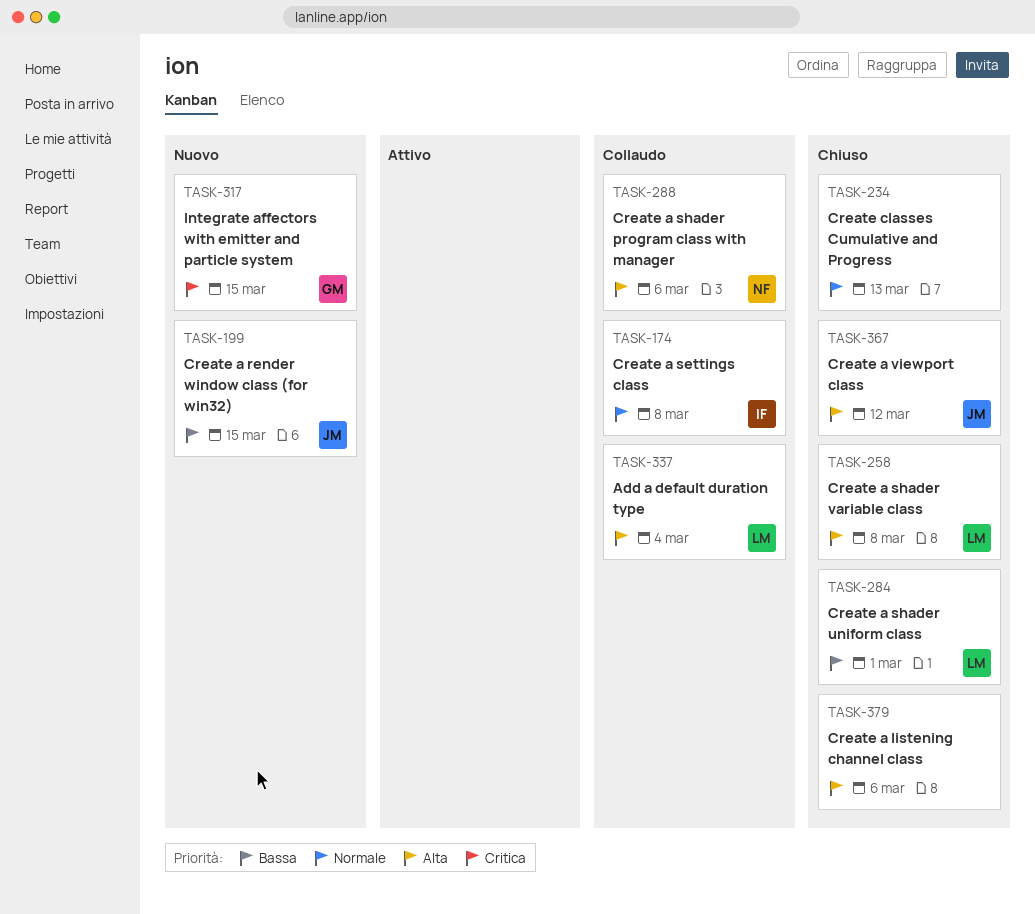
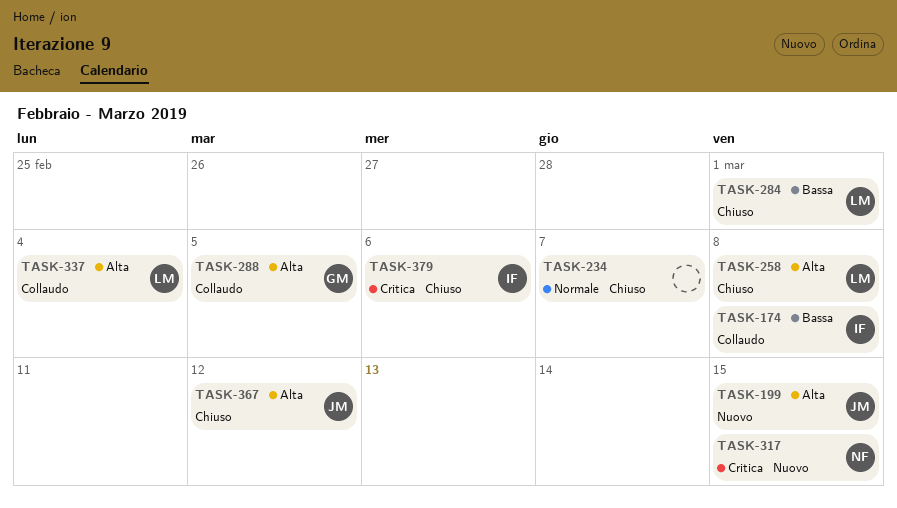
TASK-174, priority: Normale -> Bassa
TASK-199, priority: Bassa -> Alta
TASK-234, due: Mar 13 -> Mar 7
TASK-288, owner: NF -> GM
TASK-288, due: Mar 6 -> Mar 5
TASK-317, owner: GM -> NF
TASK-379, owner: none -> IF
TASK-379, priority: Alta -> Critica

